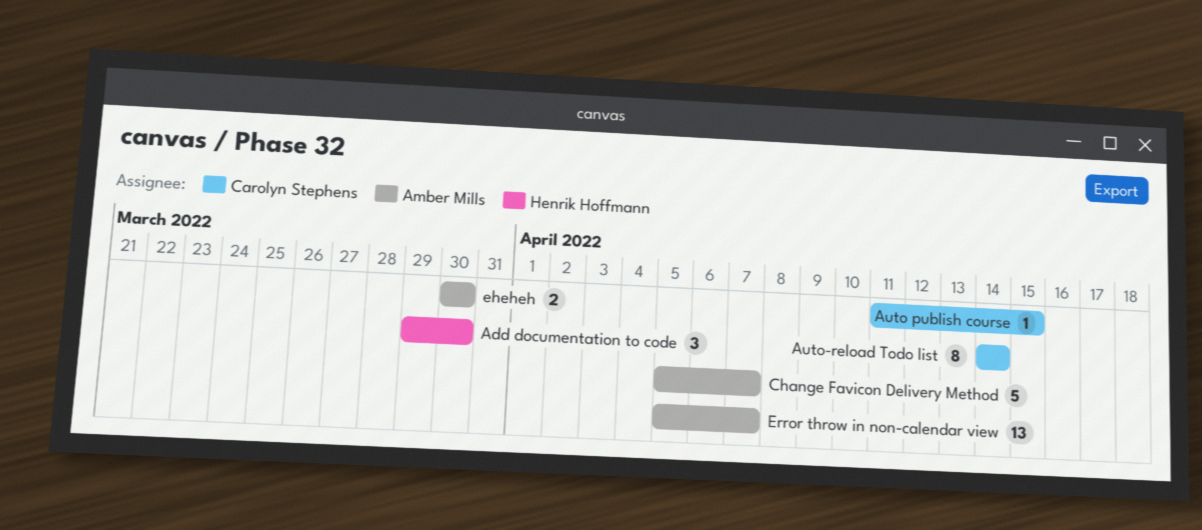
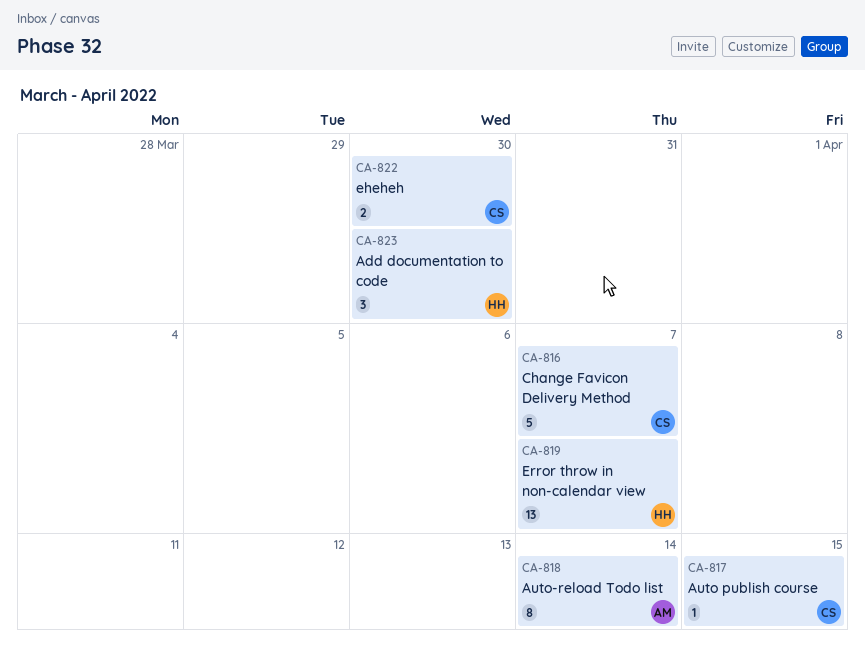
Auto-reload Todo list, owner: Carolyn Stephens -> Amber Mills
Change Favicon Delivery Method, owner: Amber Mills -> Carolyn Stephens
eheheh, owner: Amber Mills -> Carolyn Stephens
Error throw in non-calendar view, owner: Amber Mills -> Henrik Hoffmann

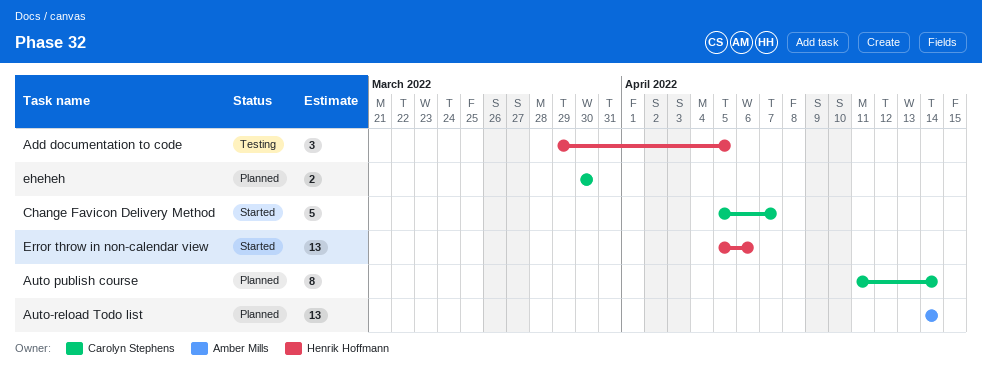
Add documentation to code, due: Mar 30 -> Apr 5
Auto publish course, estimate: 1 -> 8
Auto publish course, due: Apr 15 -> Apr 14
Auto-reload Todo list, estimate: 8 -> 13
Error throw in non-calendar view, due: Apr 7 -> Apr 6

